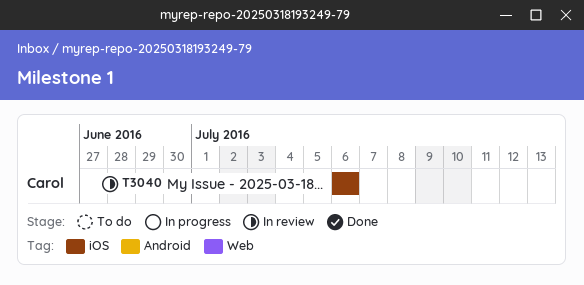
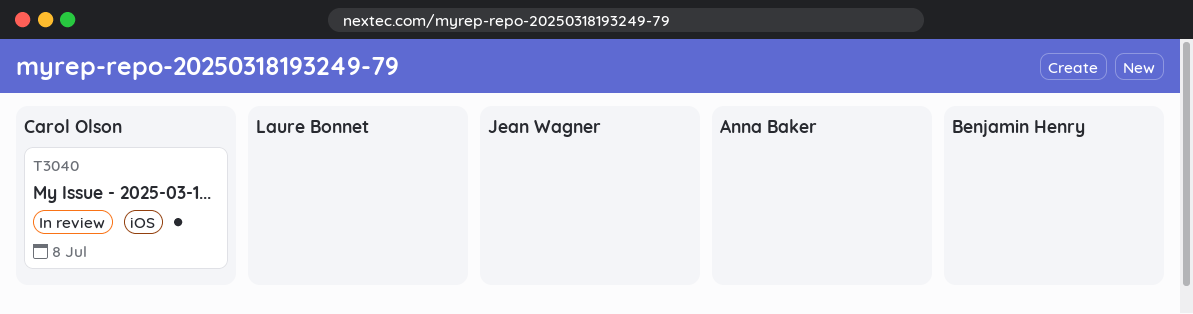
T3040, due: Jul 6 -> Jul 8

